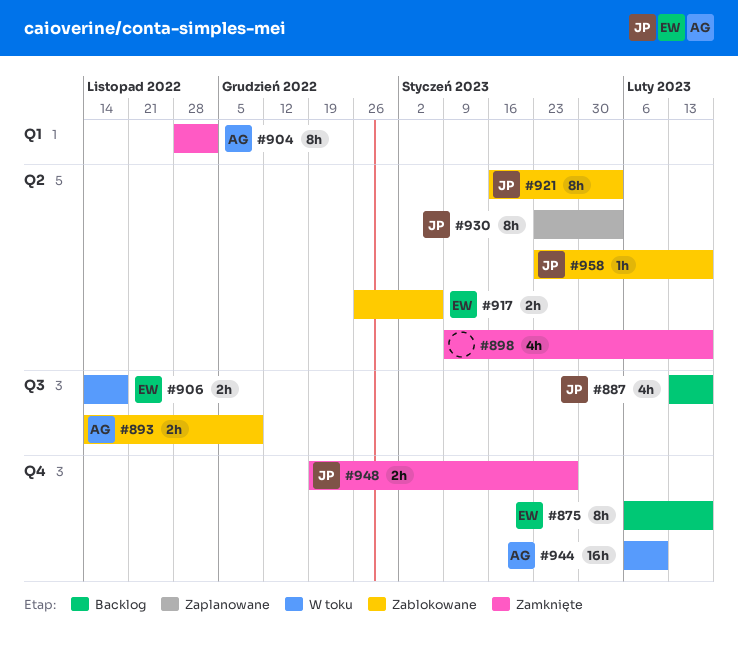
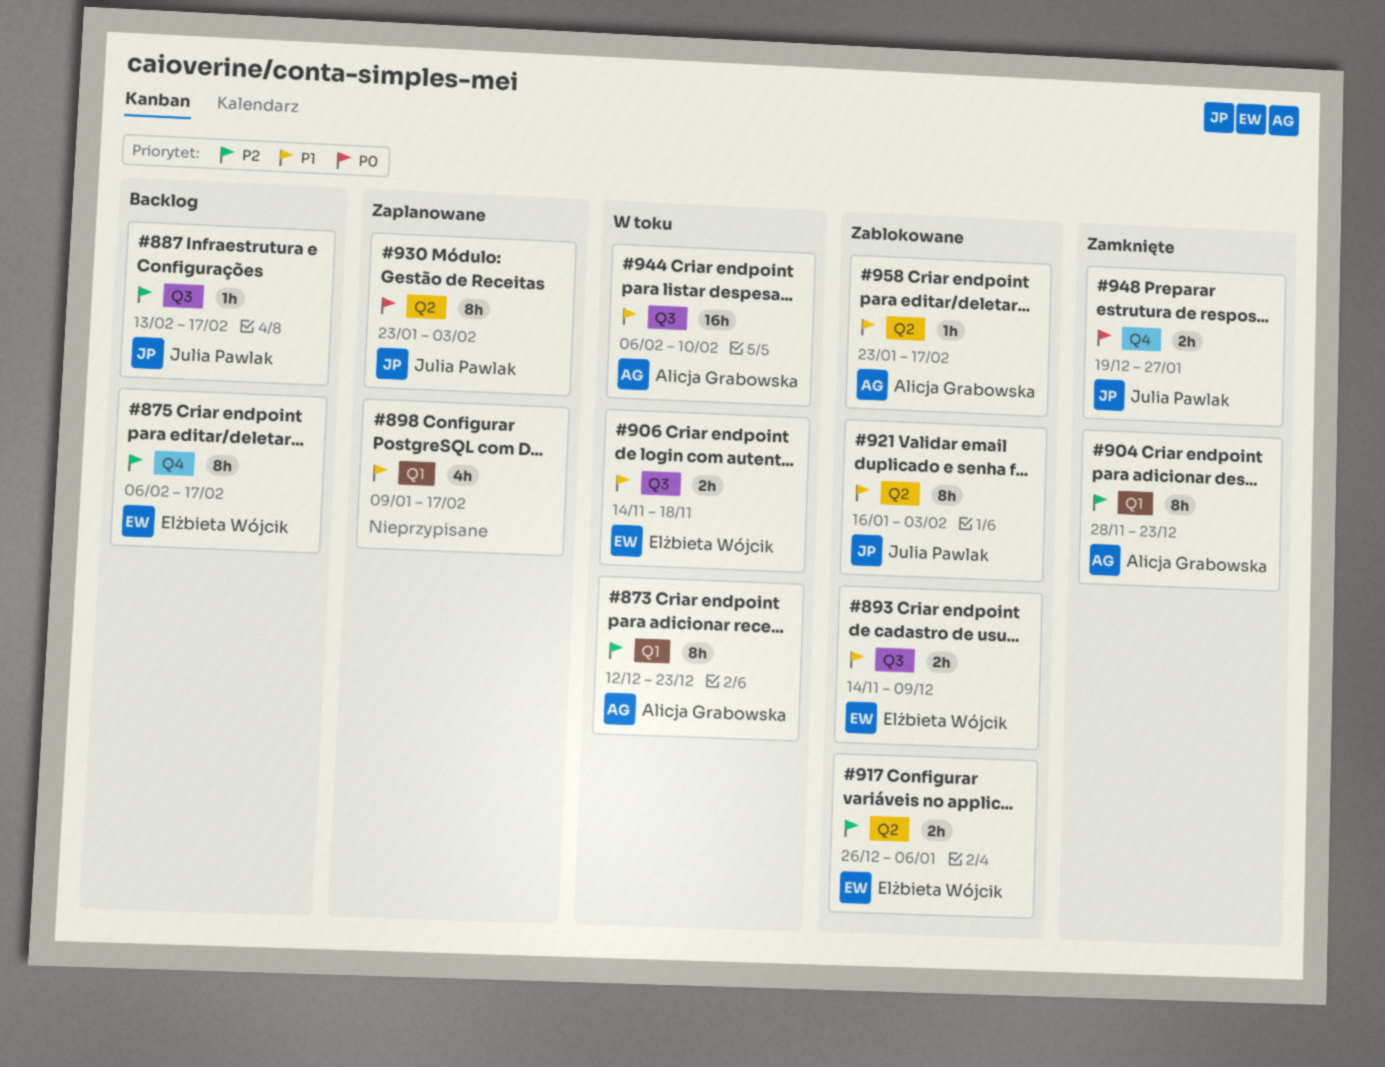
#873: none -> present
#887, estimate: 4h -> 1h
#893, owner: Alicja Grabowska -> Elżbieta Wójcik
#898, status: Zamknięte -> Zaplanowane
#898, label: Q2 -> Q1
#904, due: Dec 2 -> Dec 23
#944, label: Q4 -> Q3
#958, owner: Julia Pawlak -> Alicja Grabowska

